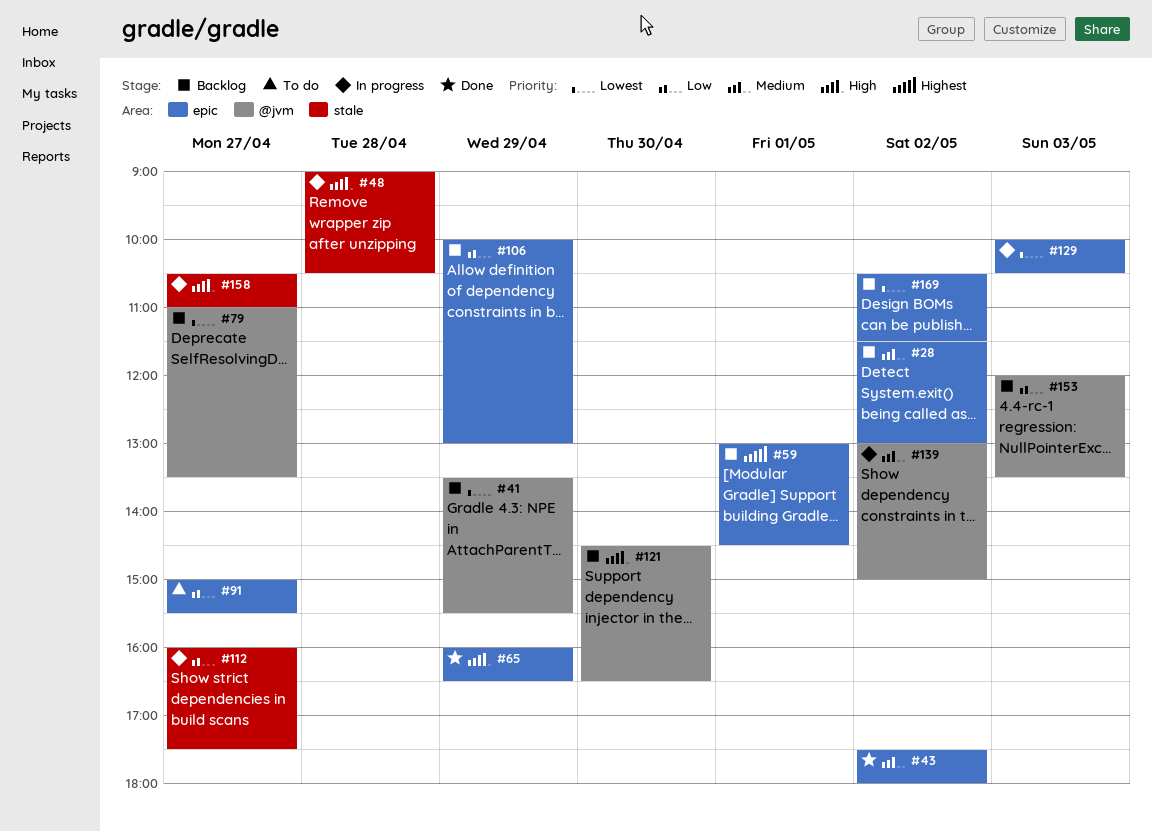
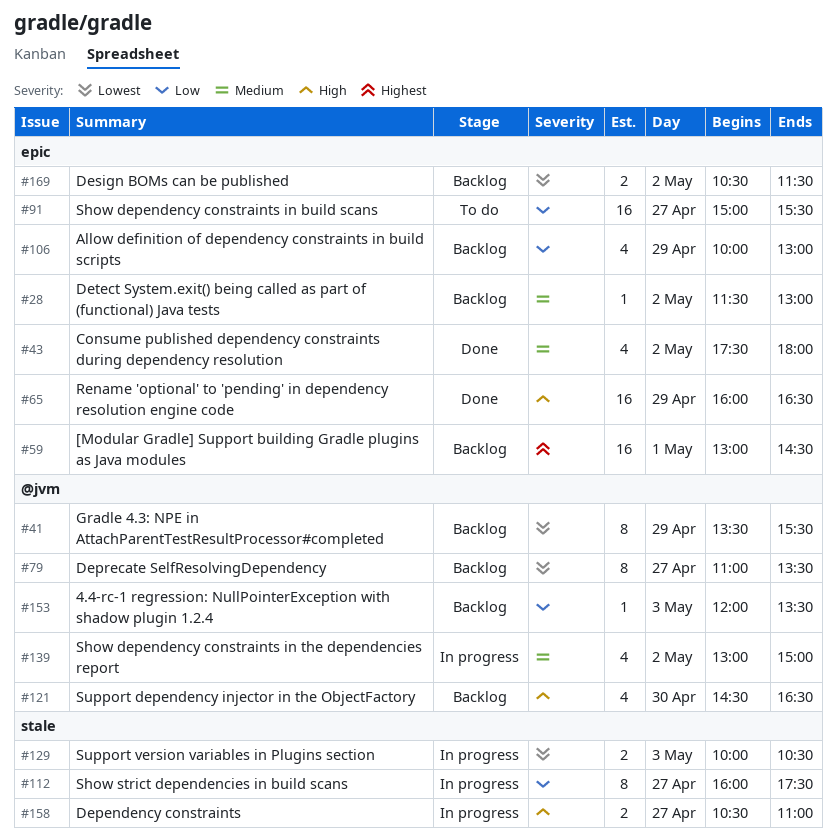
#48: present -> none
#129, label: epic -> stale

